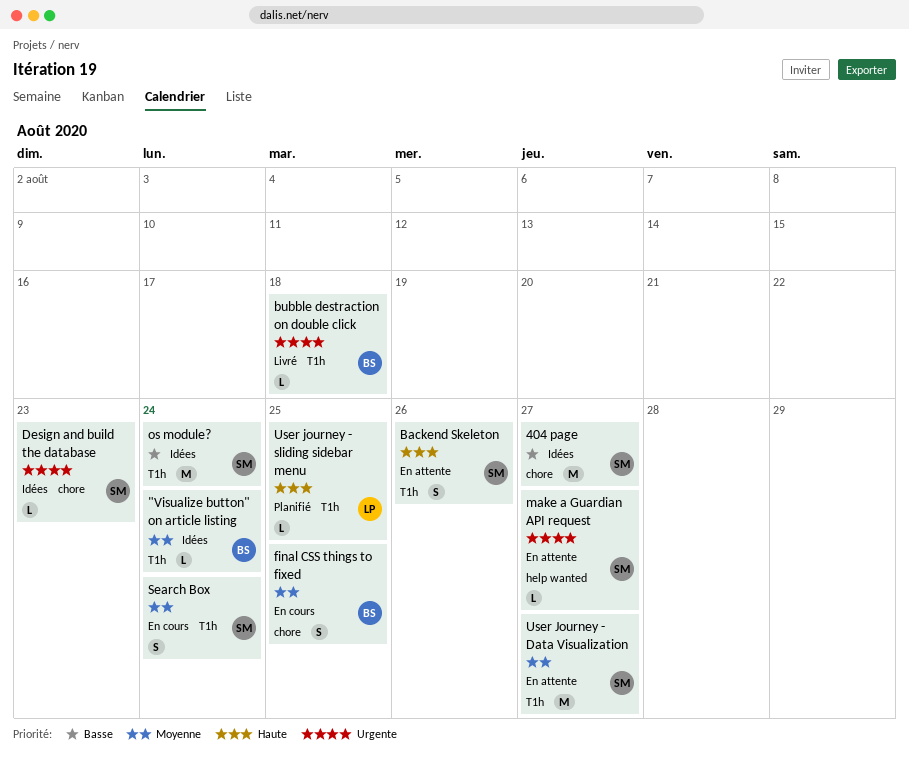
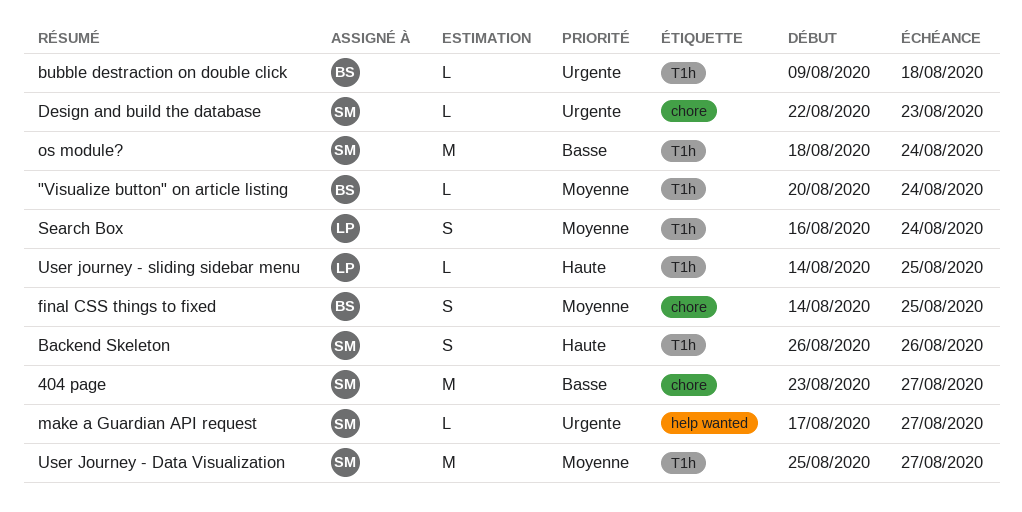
Search Box, owner: SM -> LP

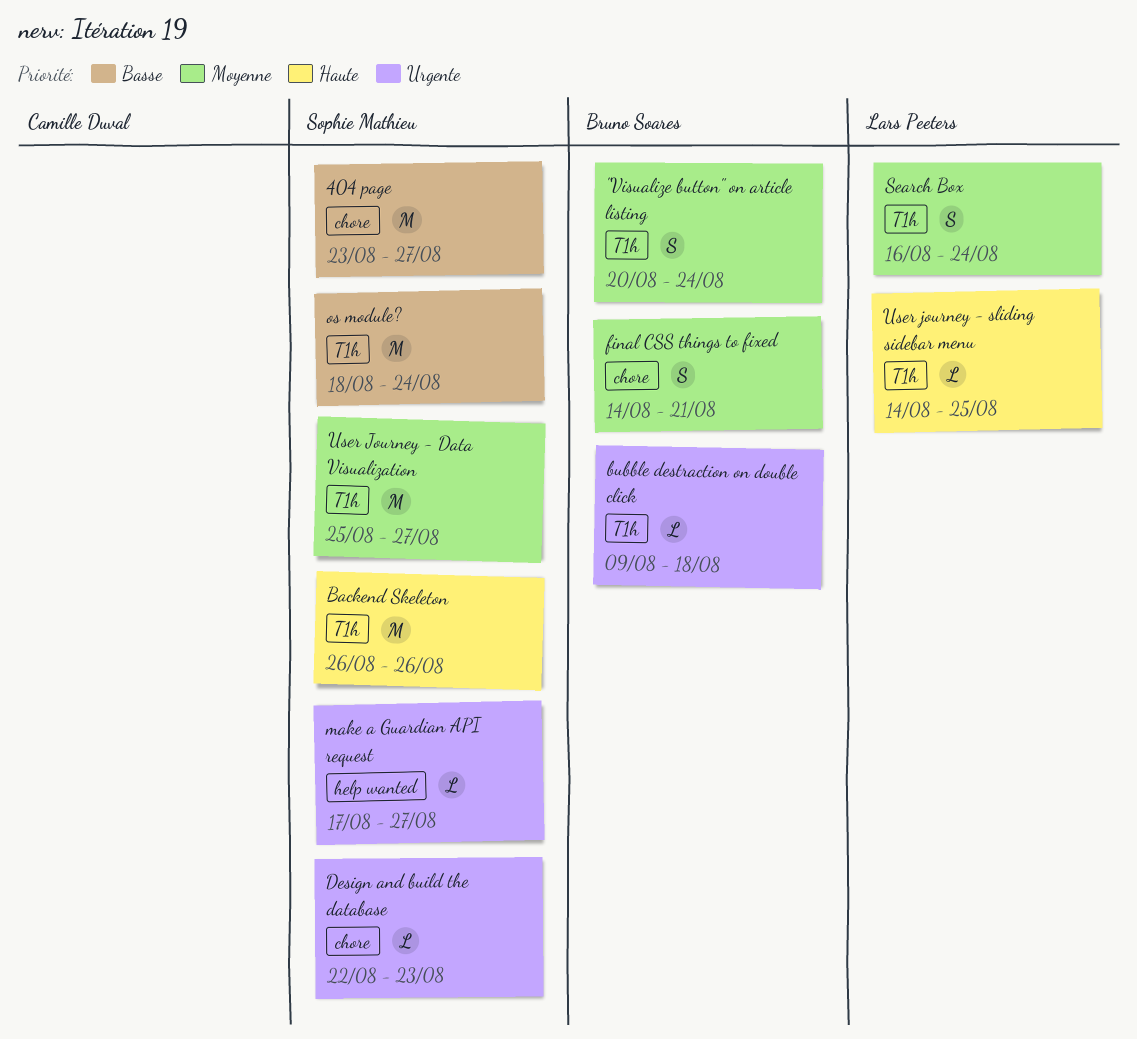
"Visualize button" on article listing, estimate: L -> S
Backend Skeleton, estimate: S -> M
final CSS things to fixed, due: Aug 25 -> Aug 21

